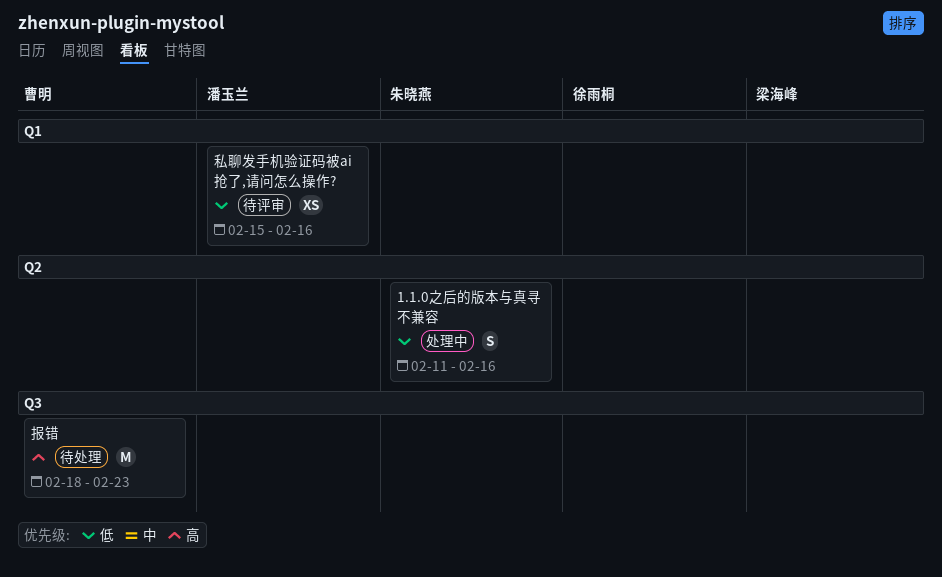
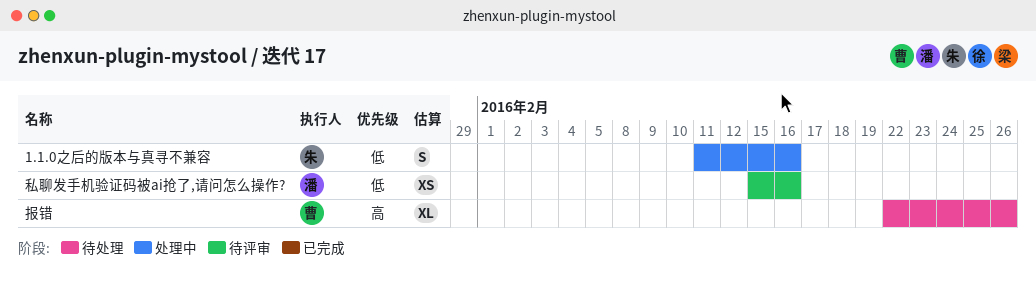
报错, estimate: M -> XL
报错, start: Feb 18 -> Feb 22
报错, due: Feb 23 -> Feb 26

